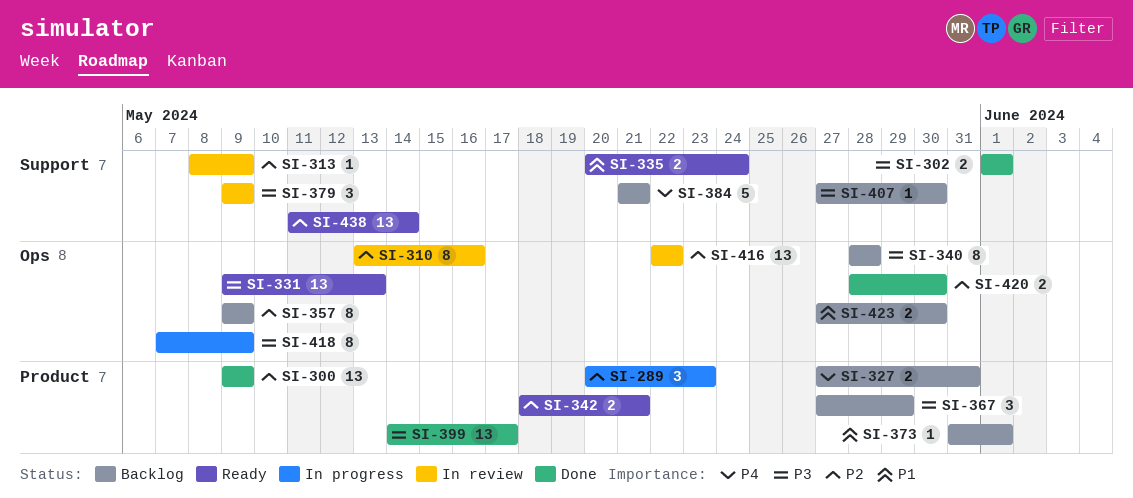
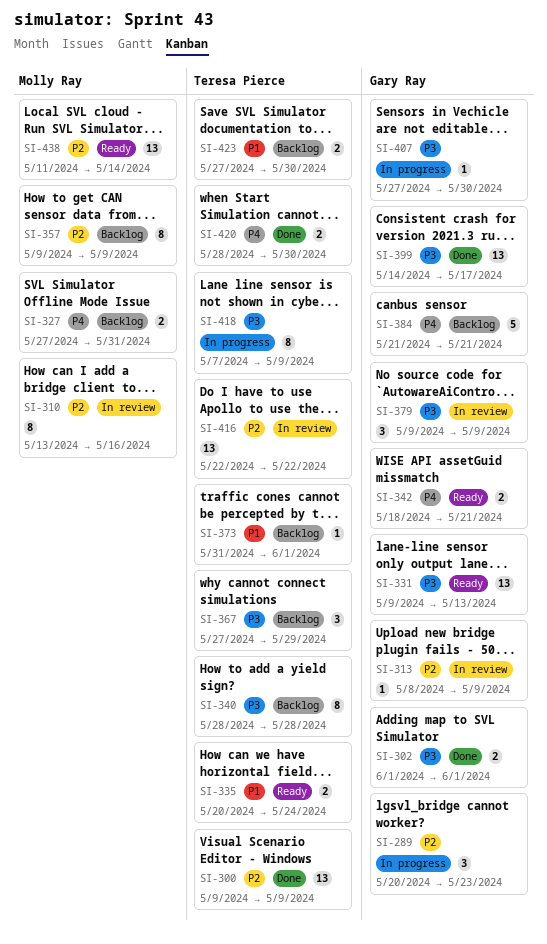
SI-342, priority: P2 -> P4
SI-407, status: Backlog -> In progress
SI-420, priority: P2 -> P4

